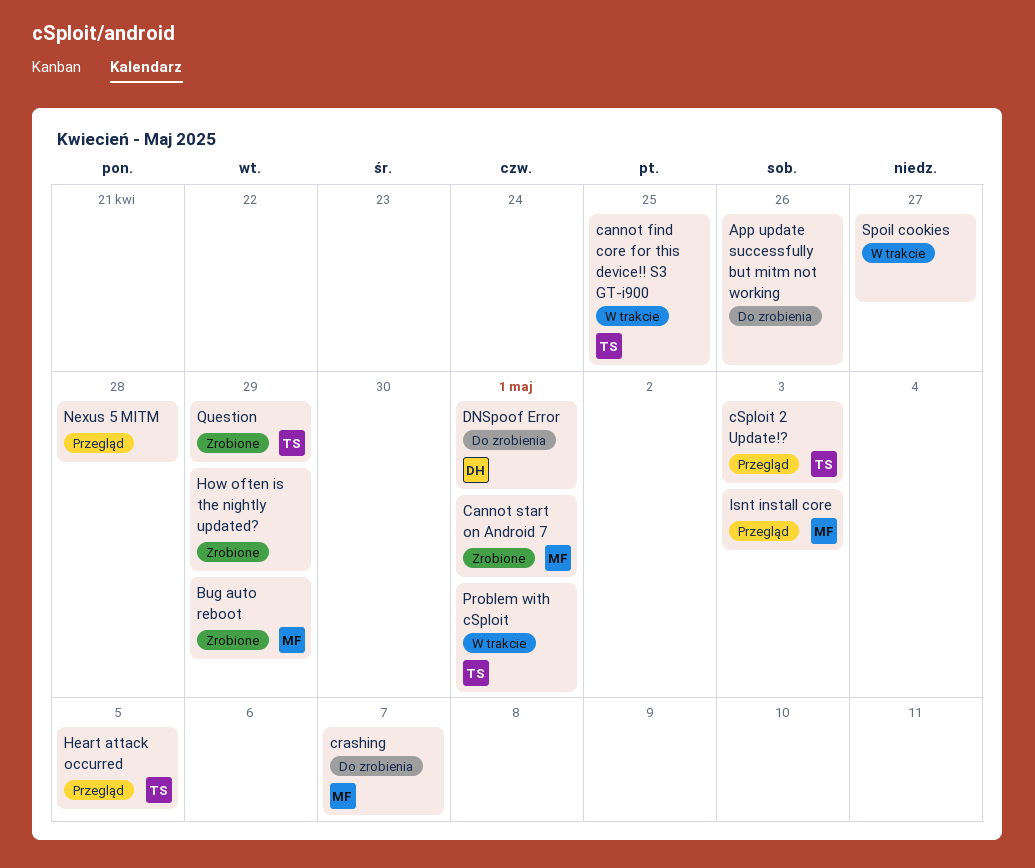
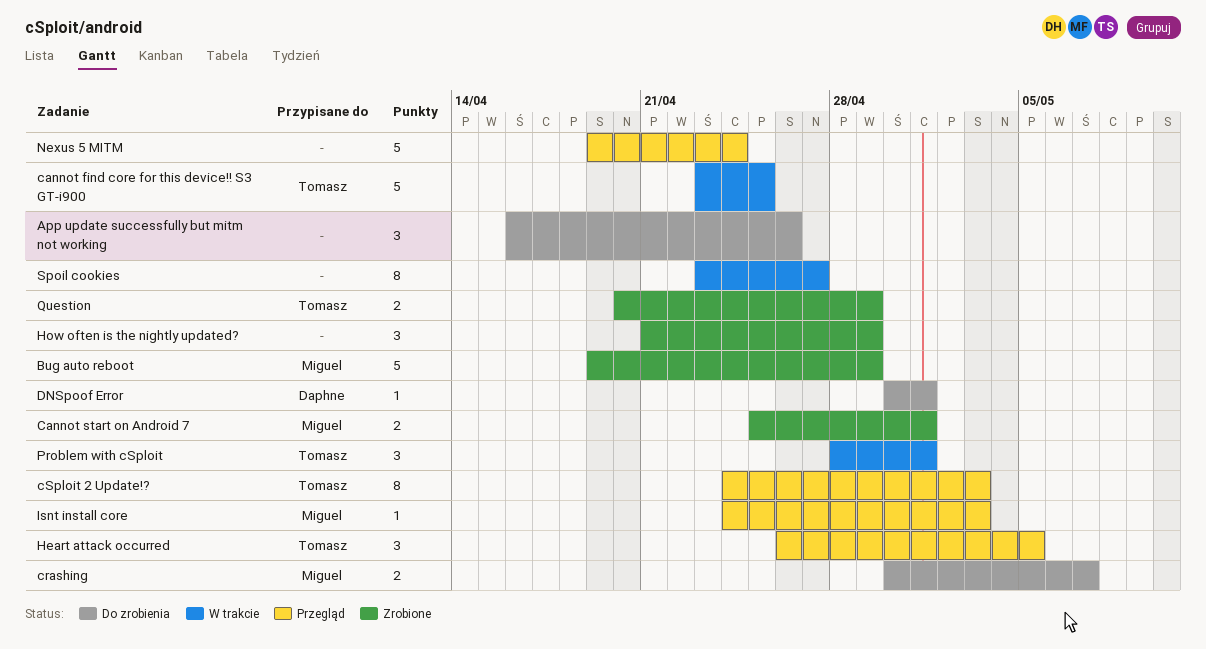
Nexus 5 MITM, due: Apr 28 -> Apr 24

